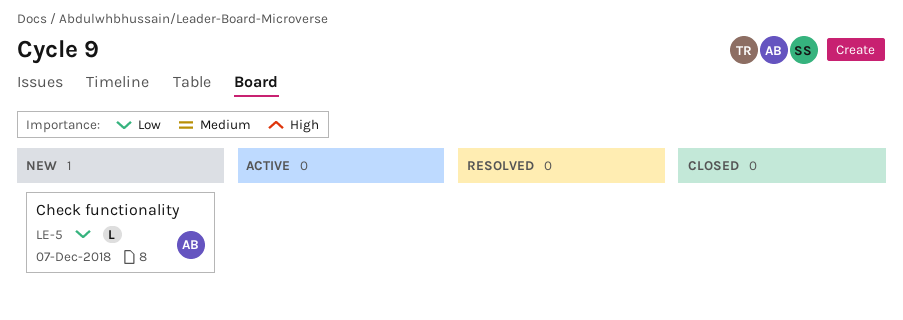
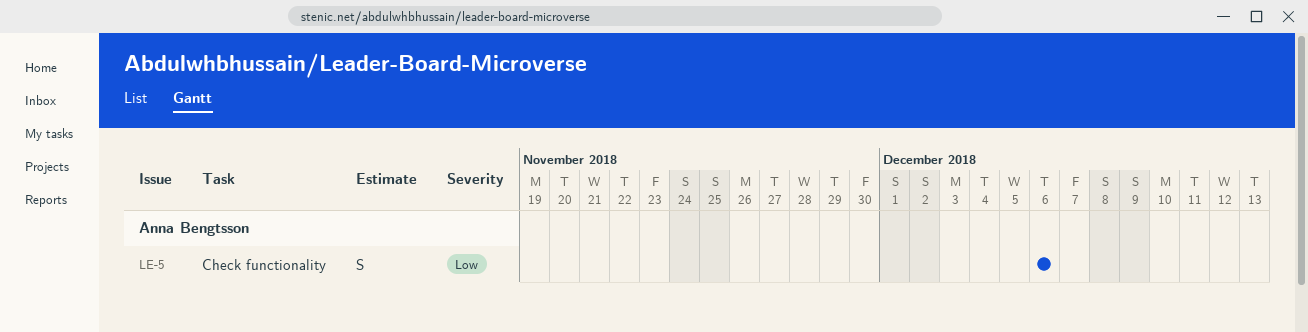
LE-5, estimate: L -> S
LE-5, due: Dec 7 -> Dec 6

